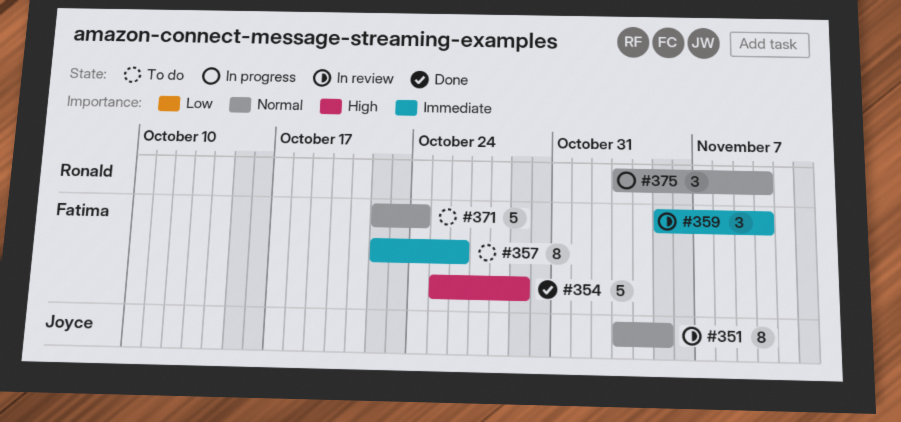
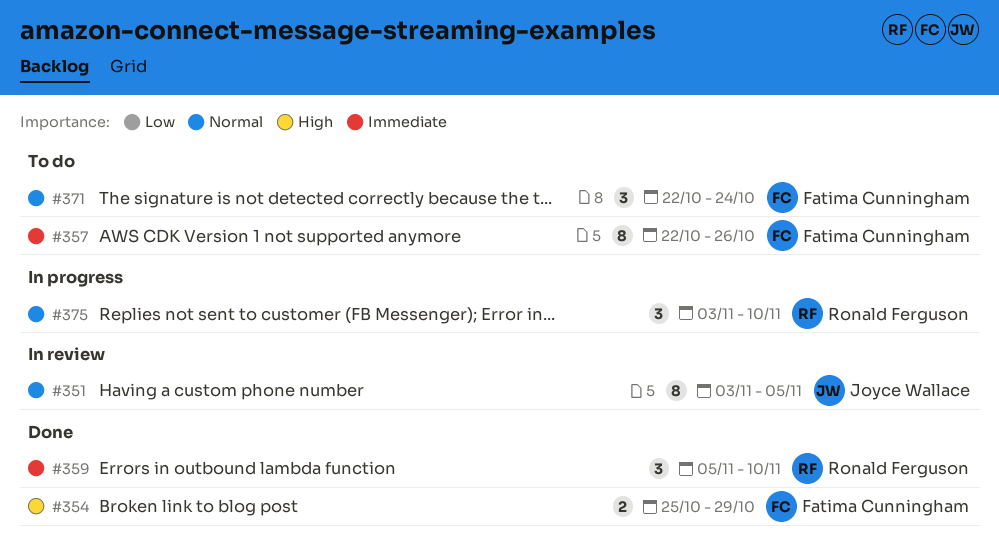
#354, estimate: 5 -> 2
#359, status: In review -> Done
#359, owner: Fatima Cunningham -> Ronald Ferguson
#371, estimate: 5 -> 3

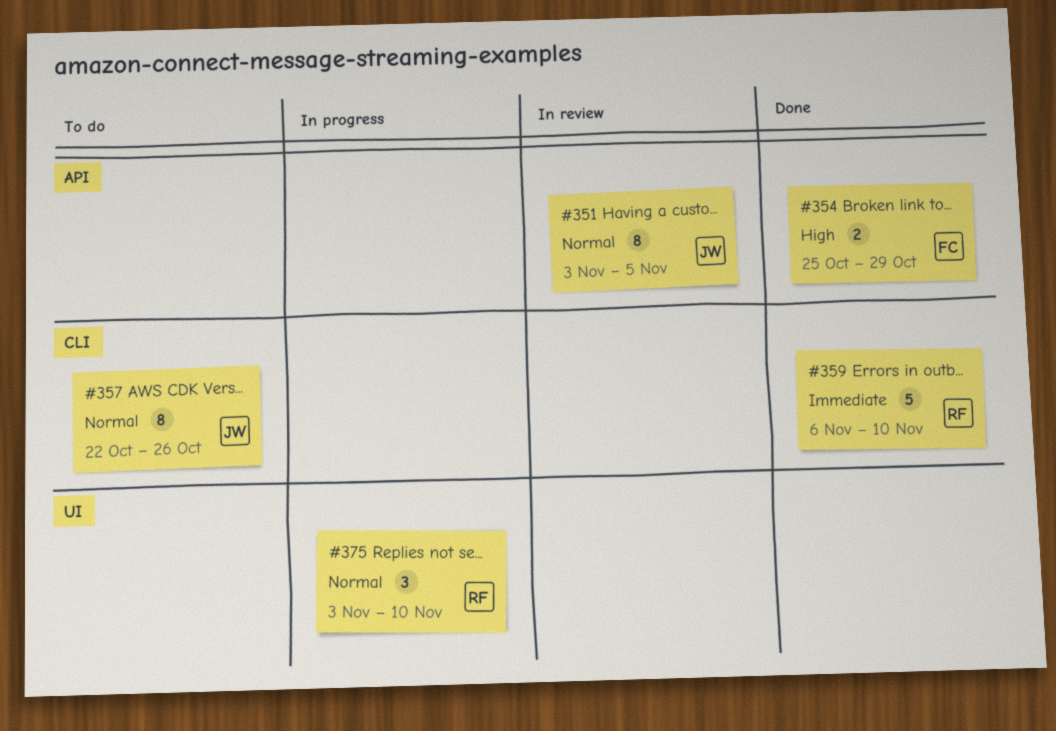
#357, owner: Fatima Cunningham -> Joyce Wallace
#357, priority: Immediate -> Normal
#359, estimate: 3 -> 5
#359, start: Nov 5 -> Nov 6
#371: present -> none

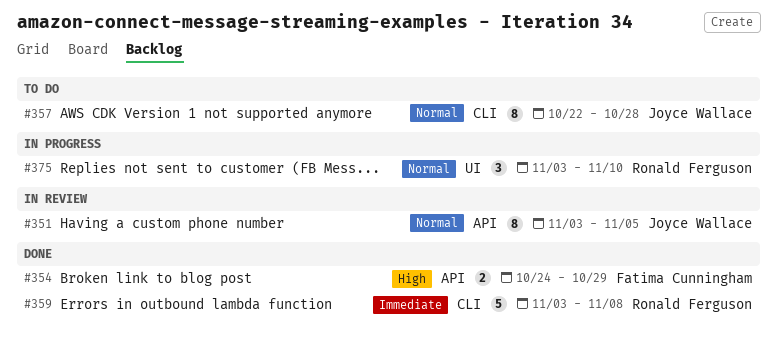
#354, start: Oct 25 -> Oct 24
#357, due: Oct 26 -> Oct 28
#359, start: Nov 6 -> Nov 3
#359, due: Nov 10 -> Nov 8

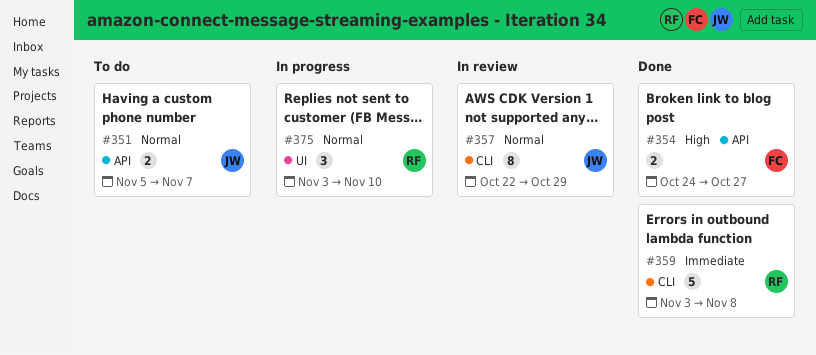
#351, status: In review -> To do
#351, estimate: 8 -> 2
#351, start: Nov 3 -> Nov 5
#351, due: Nov 5 -> Nov 7
#354, due: Oct 29 -> Oct 27
#357, status: To do -> In review
#357, due: Oct 28 -> Oct 29

